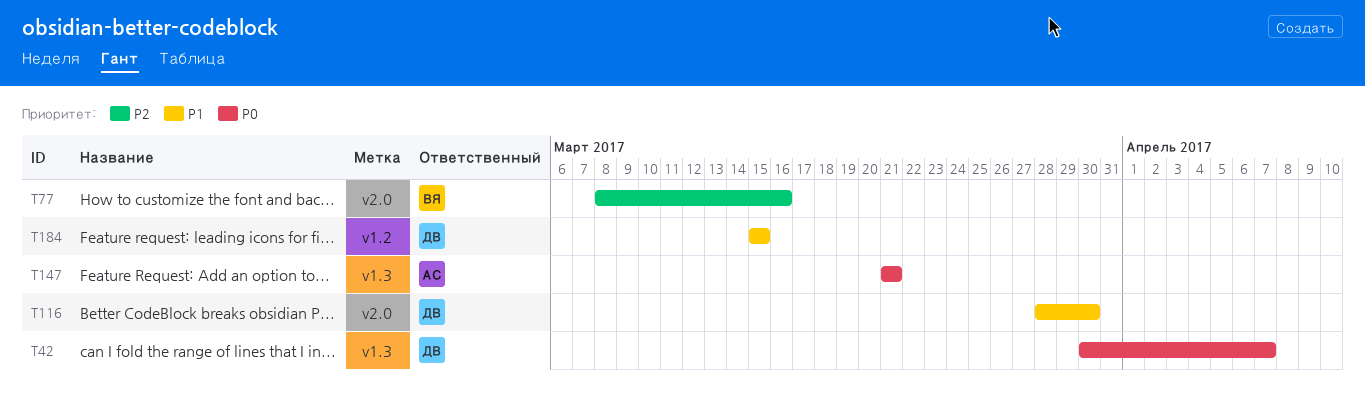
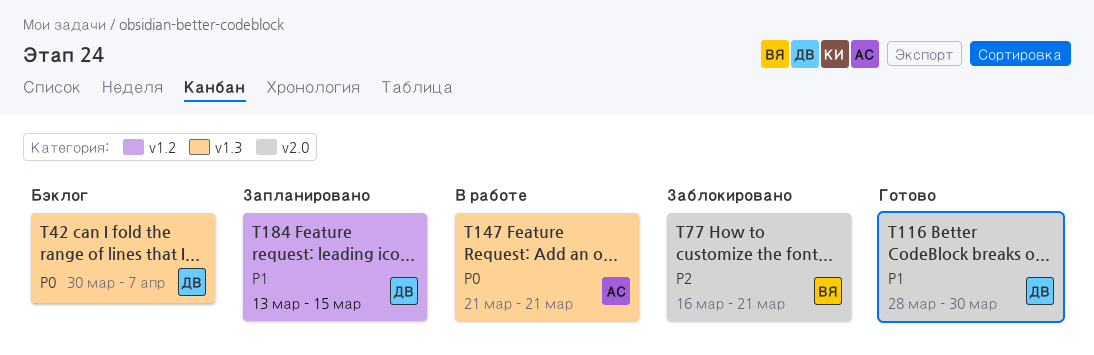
T77, start: Mar 8 -> Mar 16
T77, due: Mar 16 -> Mar 21
T184, start: Mar 15 -> Mar 13

